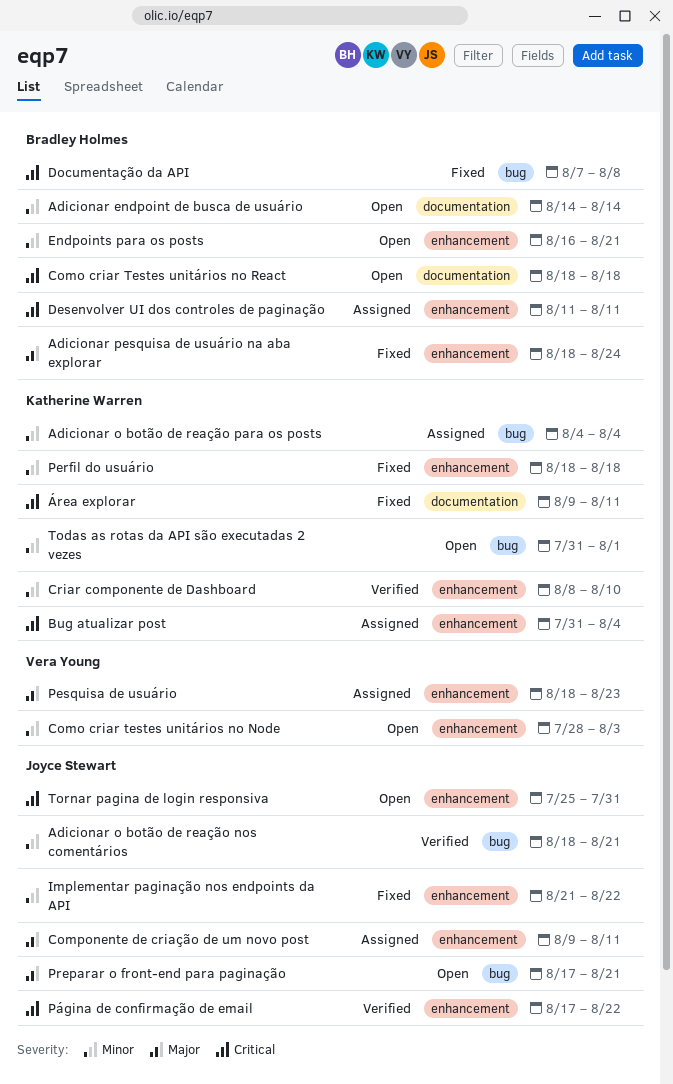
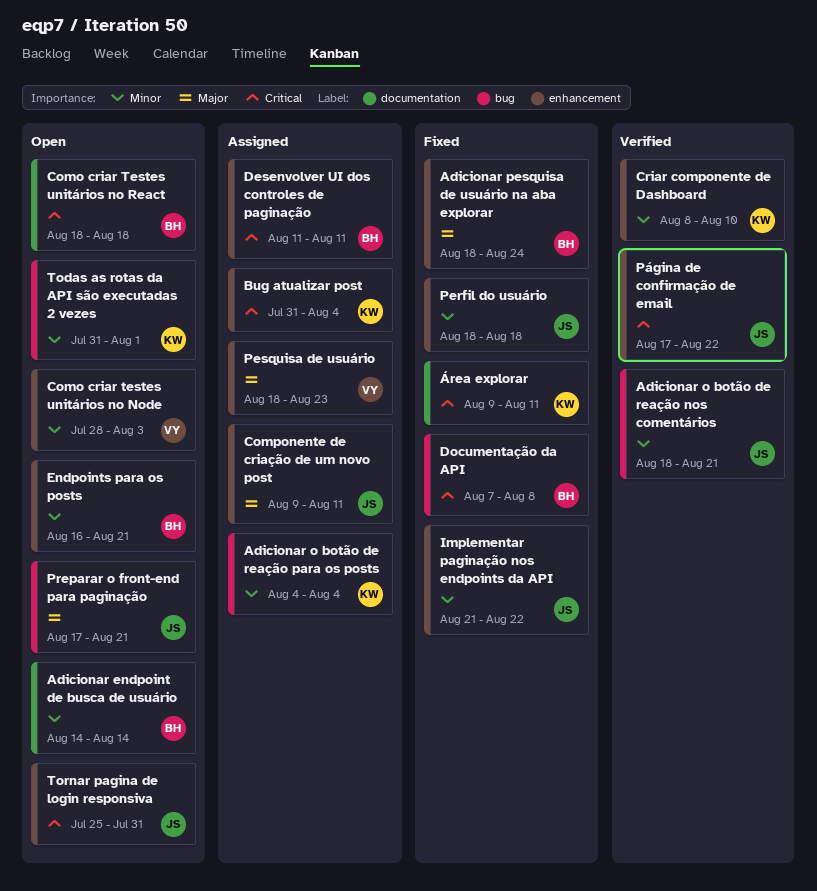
Perfil do usuário, owner: Katherine Warren -> Joyce Stewart

